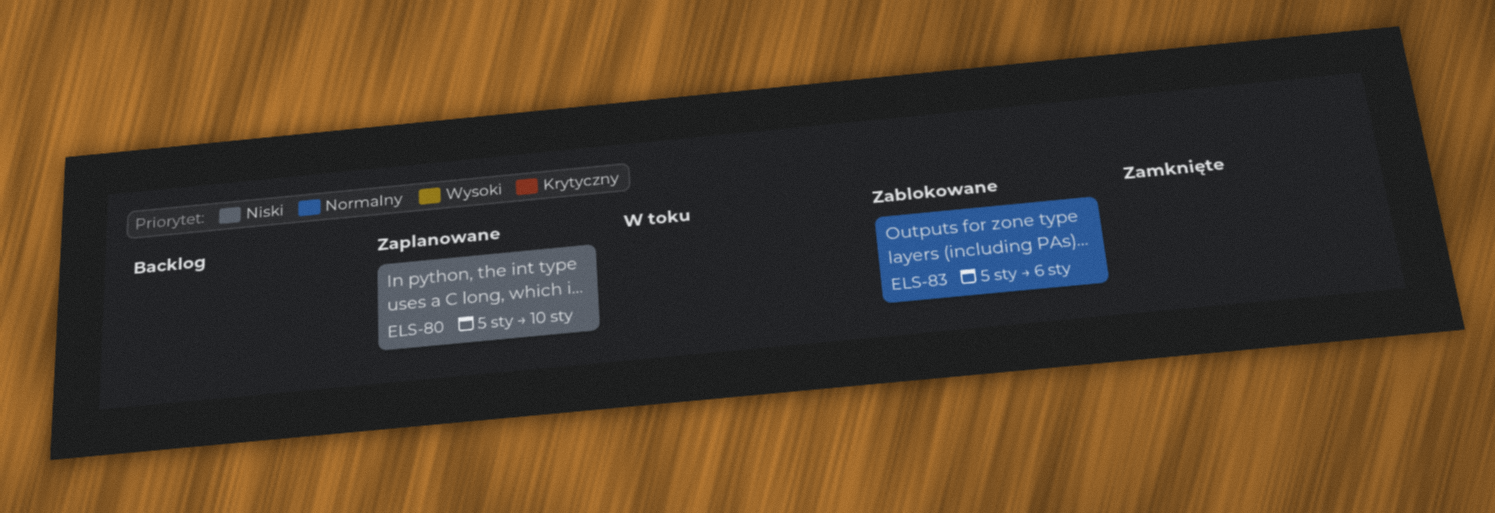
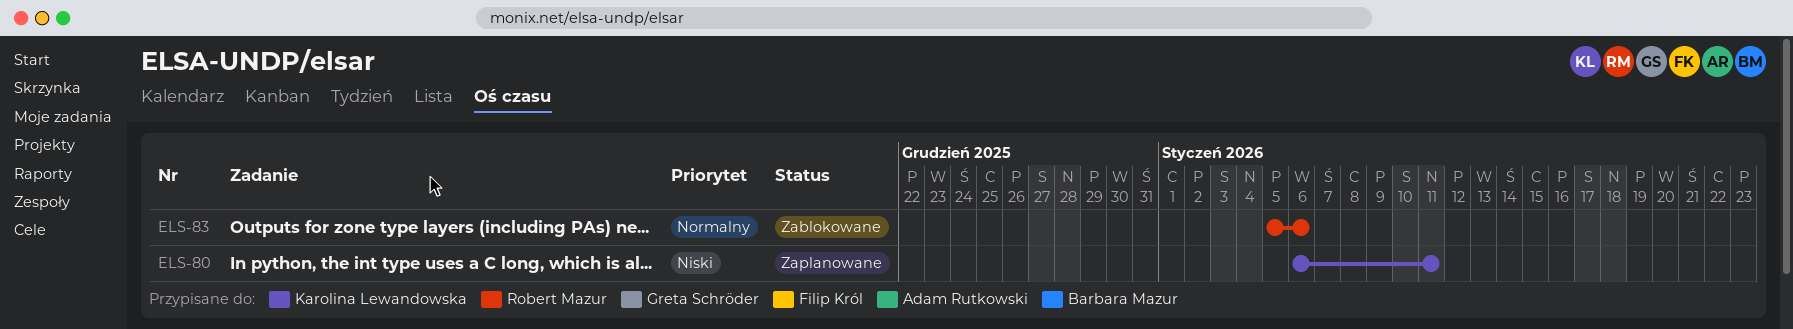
ELS-80, start: Jan 5 -> Jan 6
ELS-80, due: Jan 10 -> Jan 11

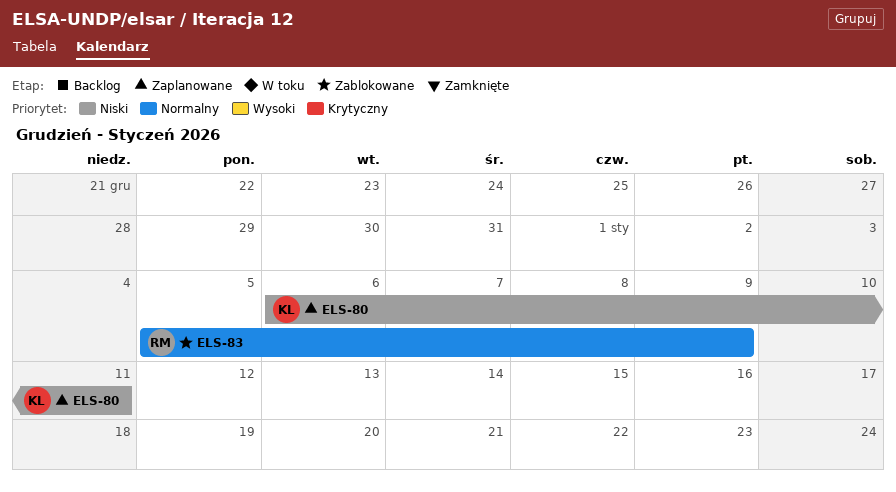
ELS-83, due: Jan 6 -> Jan 9

